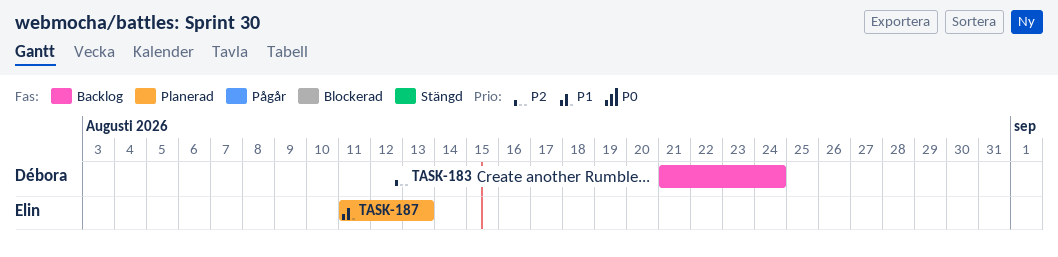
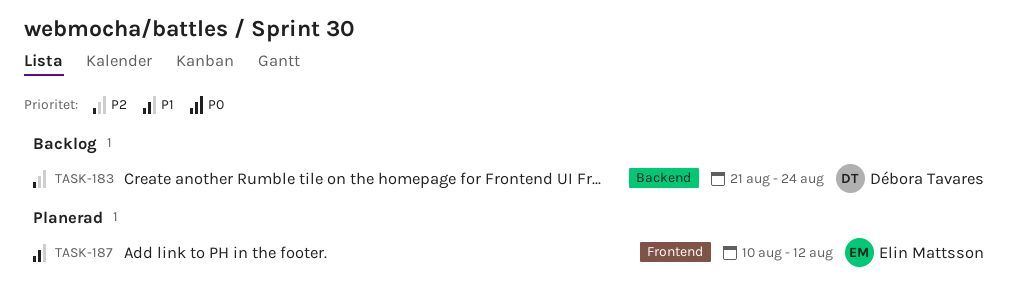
TASK-187, start: Aug 11 -> Aug 10
TASK-187, due: Aug 13 -> Aug 12

